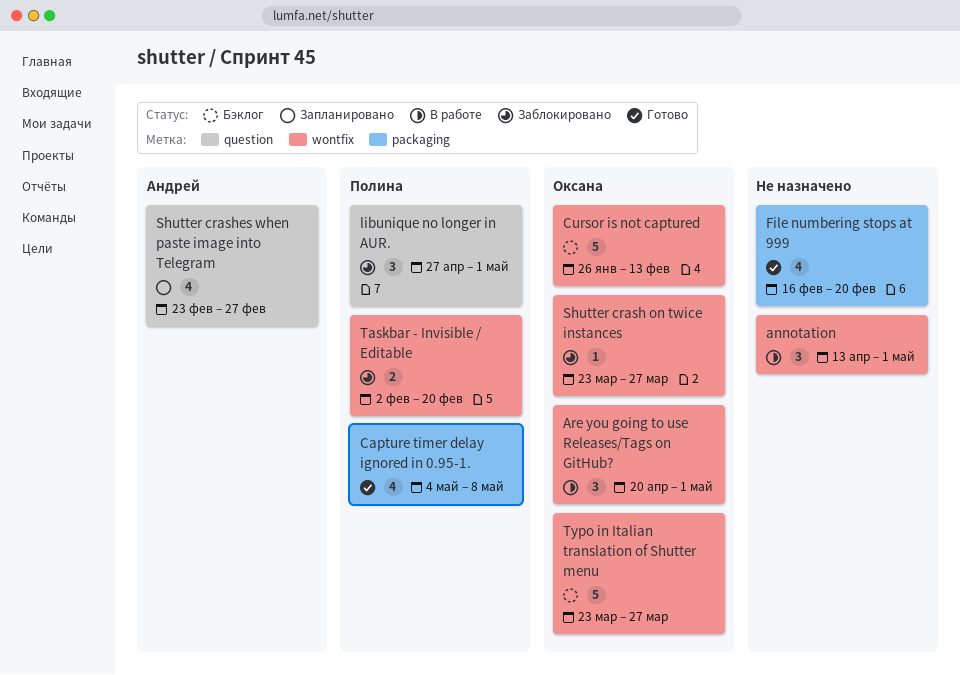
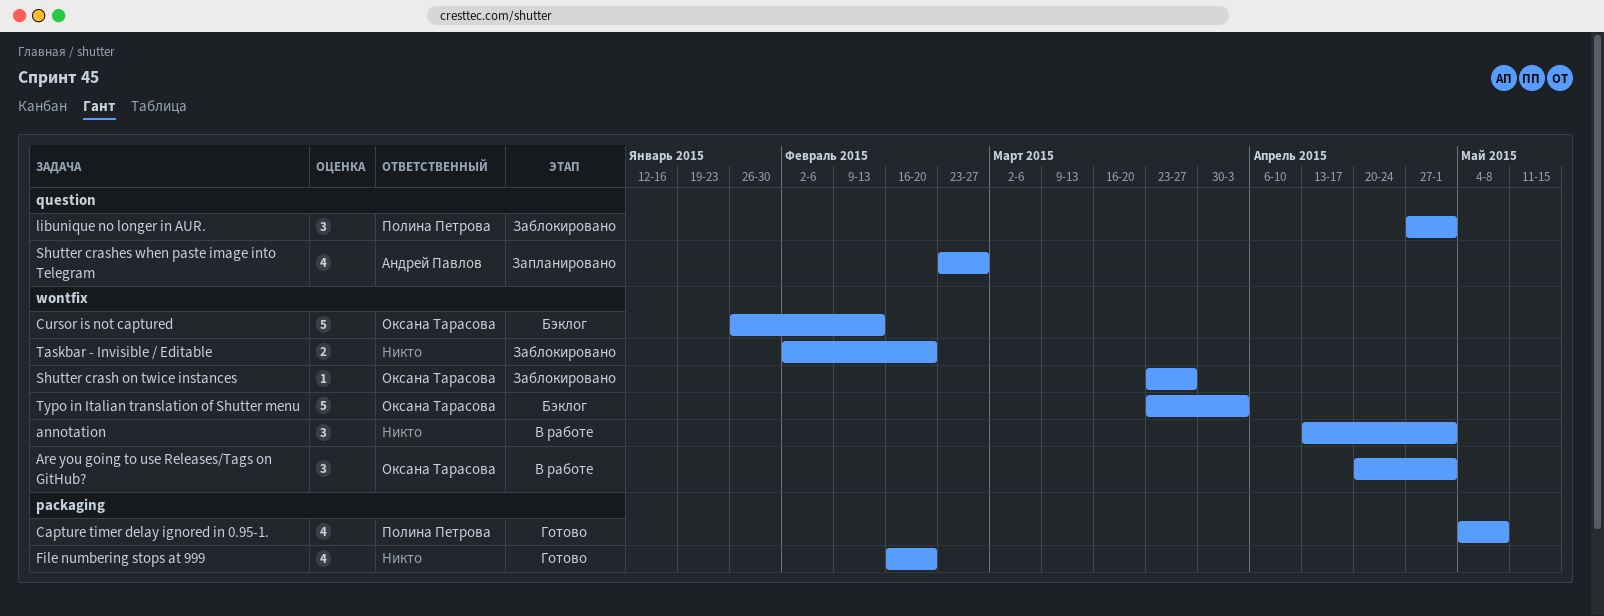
Taskbar - Invisible / Editable, owner: Полина Петрова -> none
Typo in Italian translation of Shutter menu, due: Mar 27 -> Apr 3

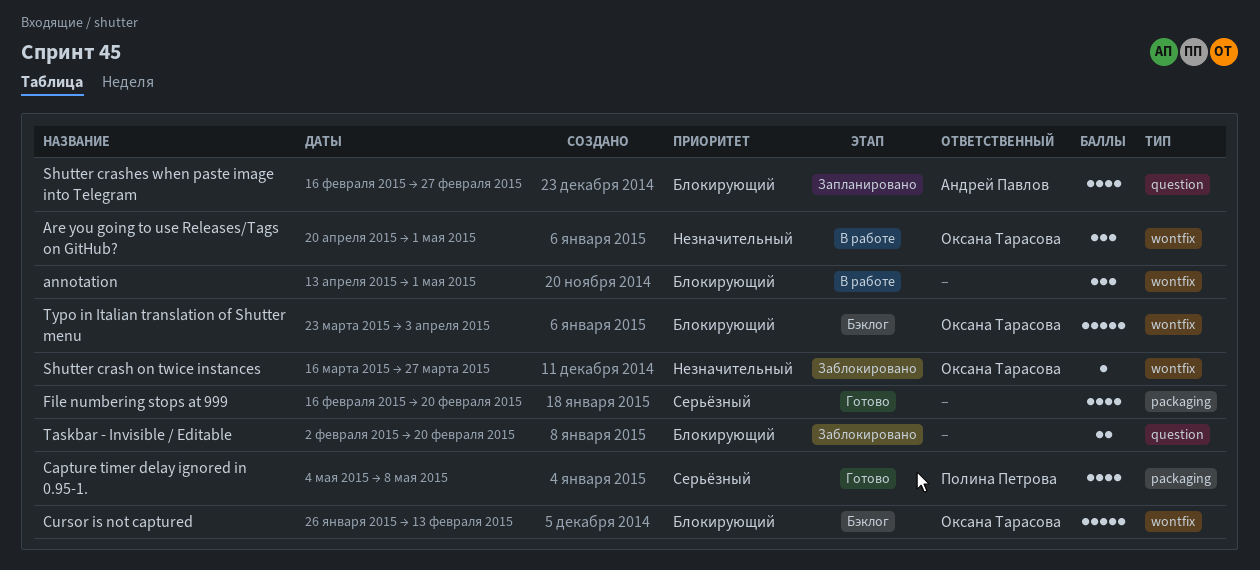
libunique no longer in AUR.: present -> none
Shutter crash on twice instances, start: Mar 23 -> Mar 16
Shutter crashes when paste image into Telegram, start: Feb 23 -> Feb 16
Taskbar - Invisible / Editable, label: wontfix -> question

